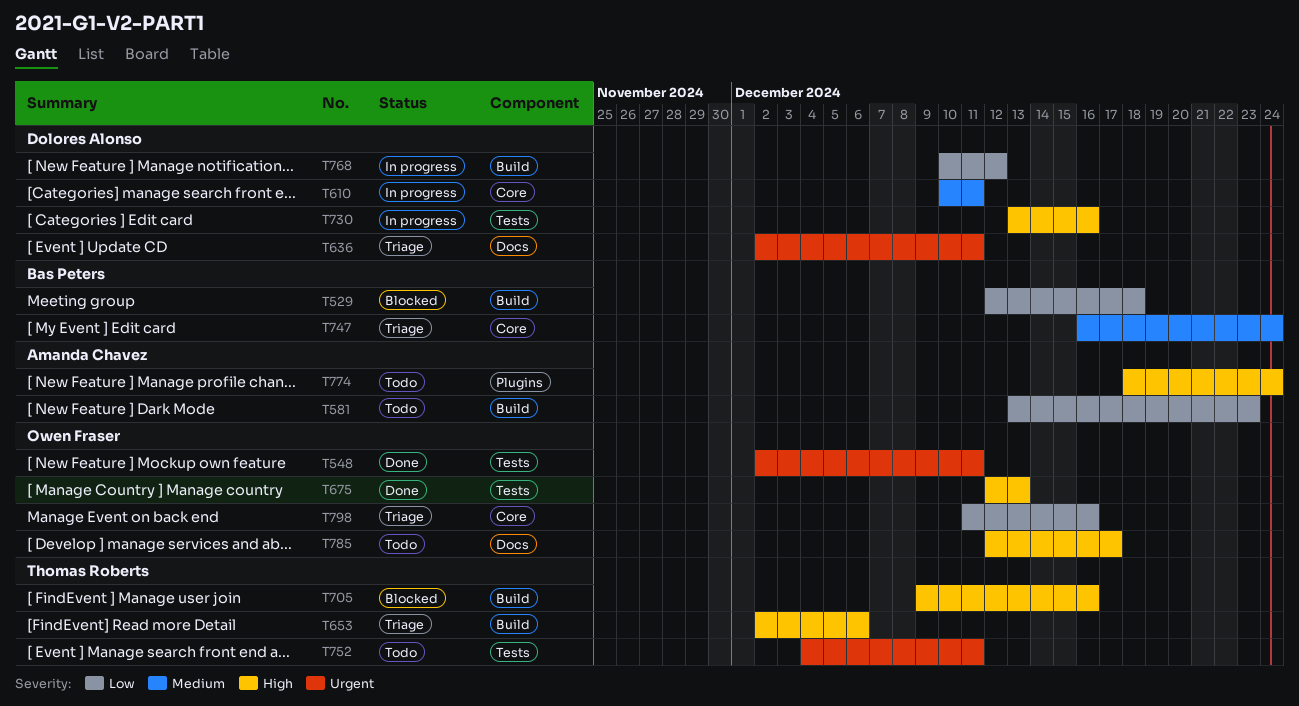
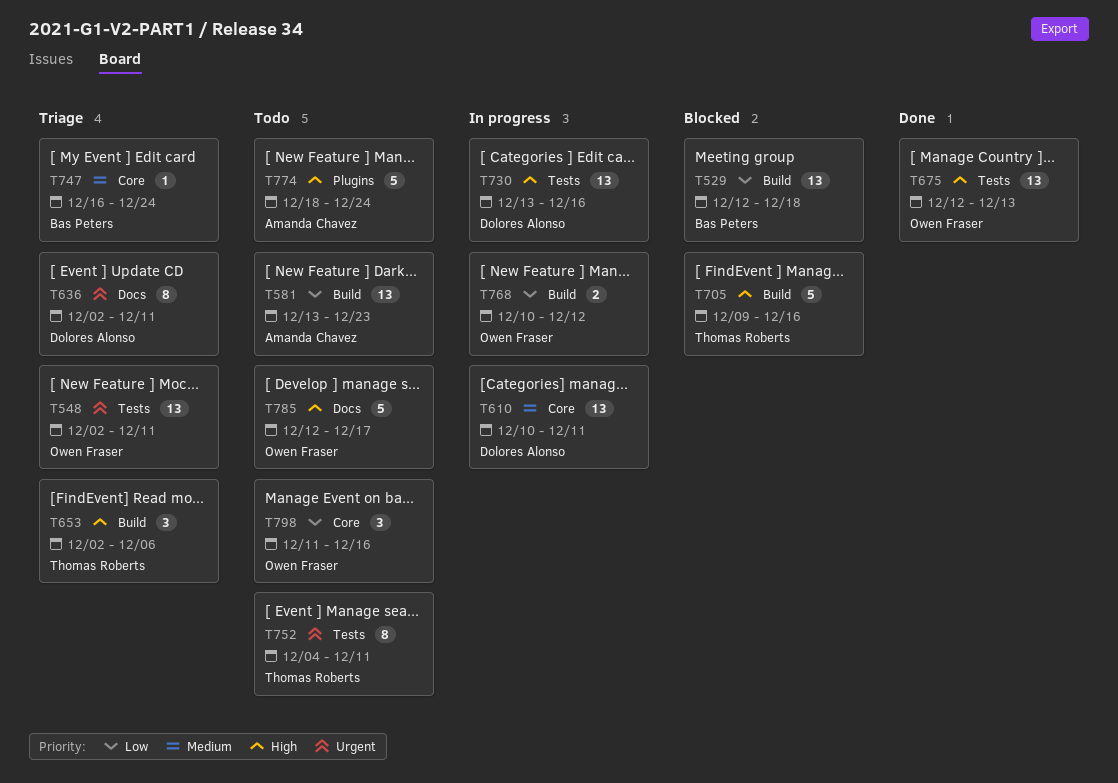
T548, status: Done -> Triage
T768, owner: Dolores Alonso -> Owen Fraser
T798, status: Triage -> Todo

